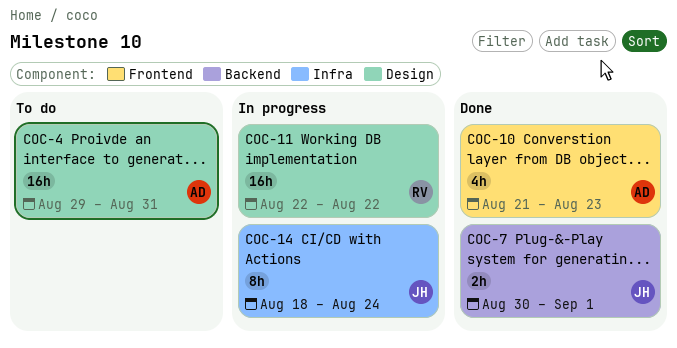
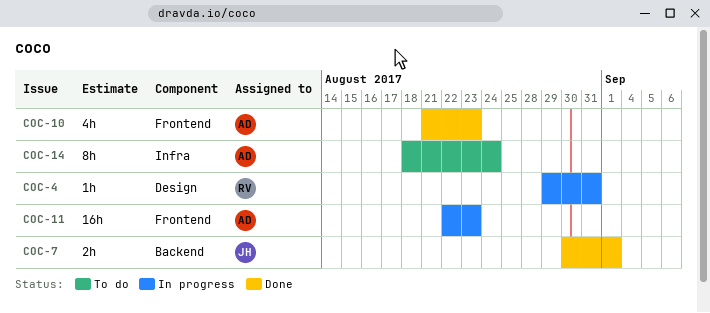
COC-4, status: To do -> In progress
COC-4, owner: AD -> RV
COC-4, estimate: 16h -> 1h
COC-11, owner: RV -> AD
COC-11, label: Design -> Frontend
COC-11, due: Aug 22 -> Aug 23
COC-14, status: In progress -> To do
COC-14, owner: JH -> AD

